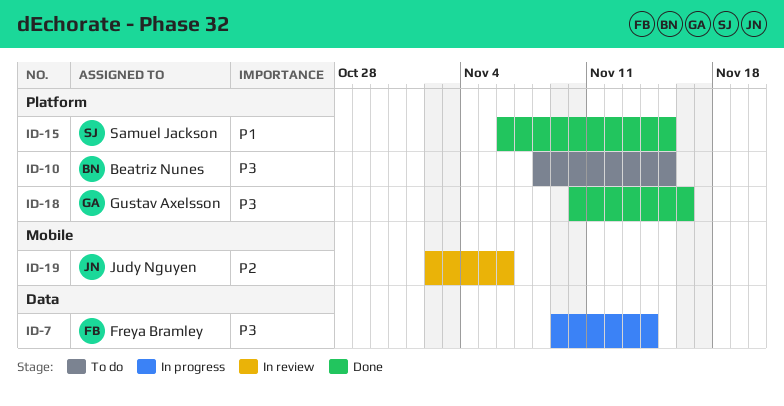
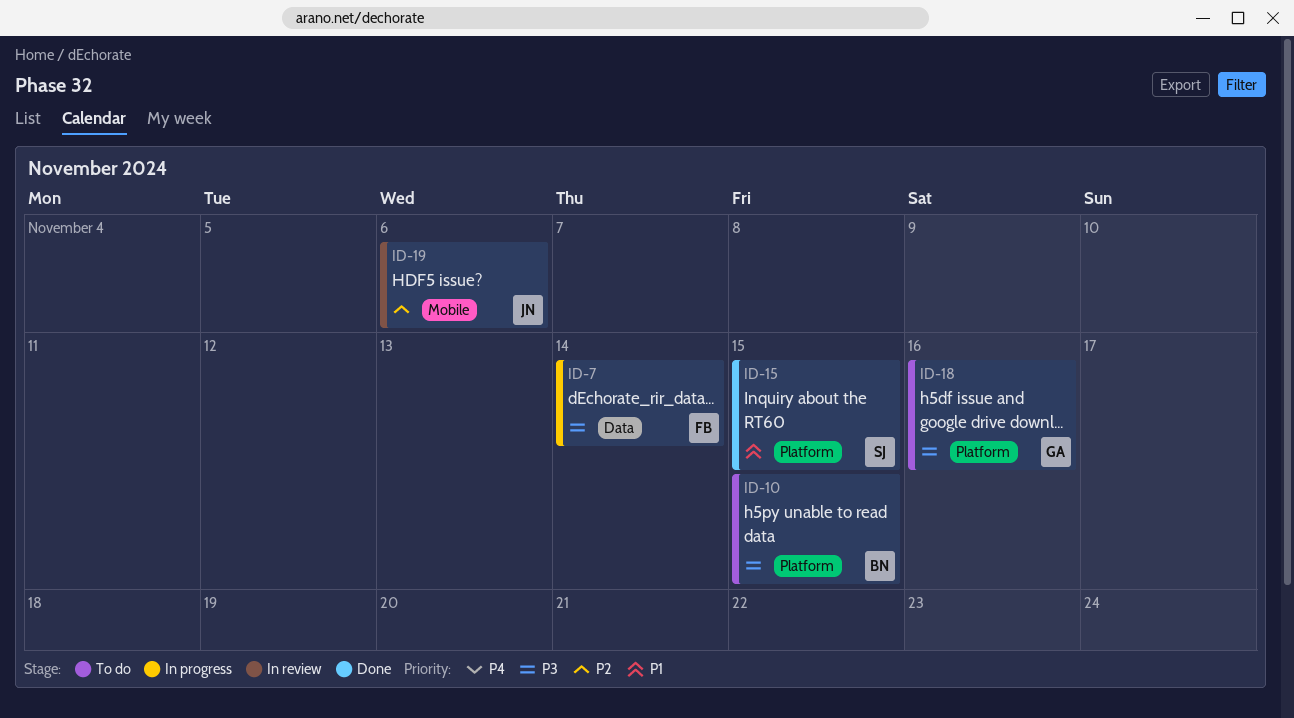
ID-18, status: Done -> To do

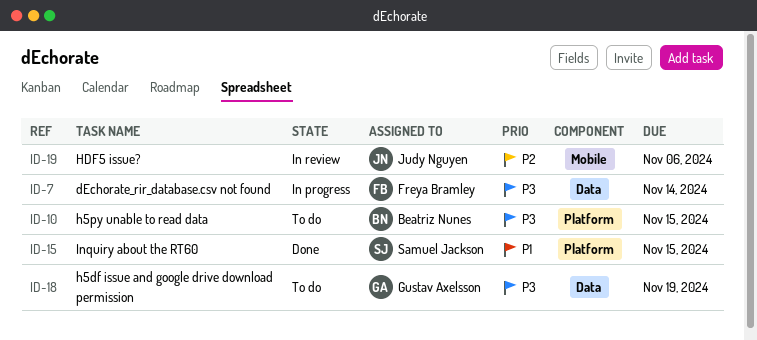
ID-18, label: Platform -> Data
ID-18, due: Nov 16 -> Nov 19

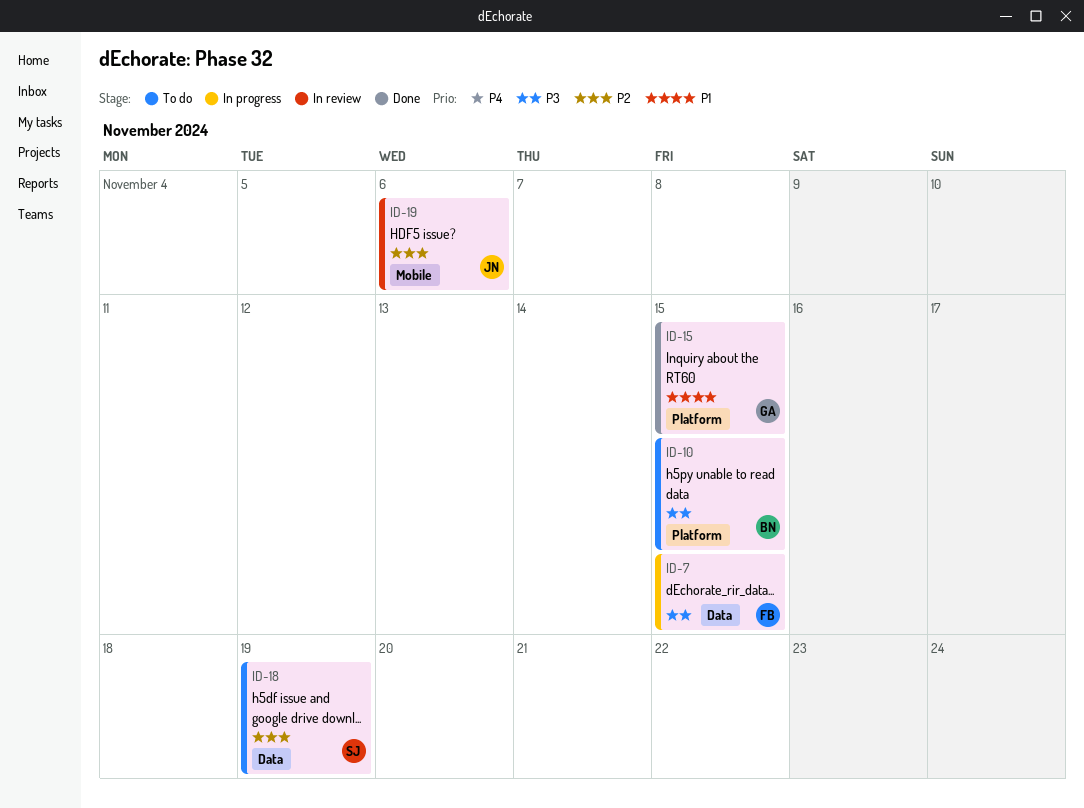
ID-7, due: Nov 14 -> Nov 15
ID-15, owner: Samuel Jackson -> Gustav Axelsson
ID-18, owner: Gustav Axelsson -> Samuel Jackson
ID-18, priority: P3 -> P2

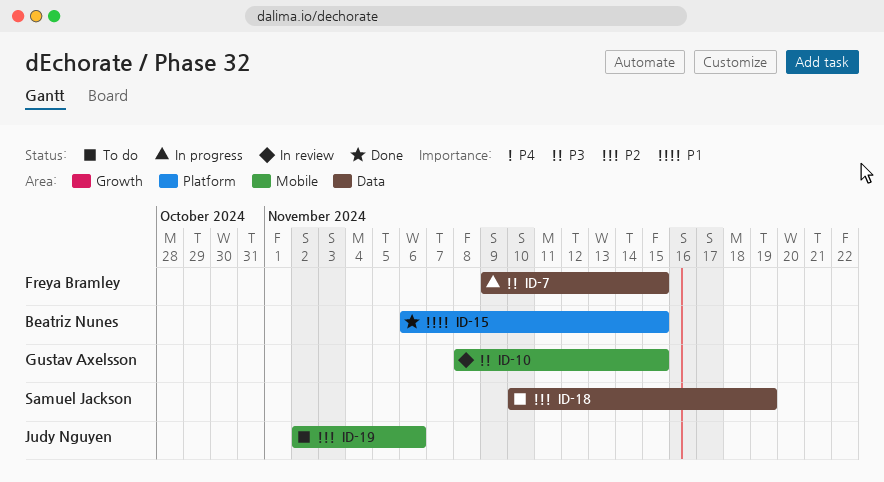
ID-10, status: To do -> In review
ID-10, owner: Beatriz Nunes -> Gustav Axelsson
ID-10, label: Platform -> Mobile
ID-15, owner: Gustav Axelsson -> Beatriz Nunes
ID-19, status: In review -> To do

